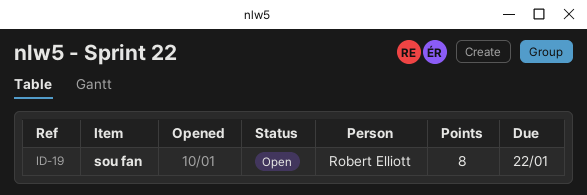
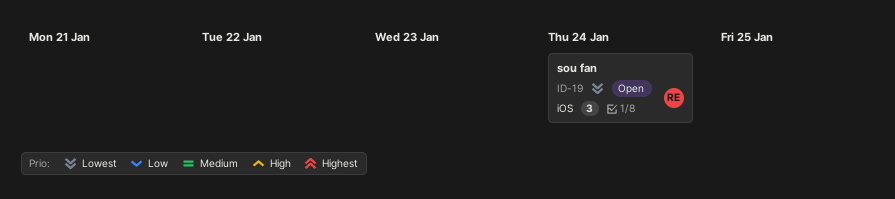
ID-19, estimate: 8 -> 3
ID-19, due: Jan 22 -> Jan 24

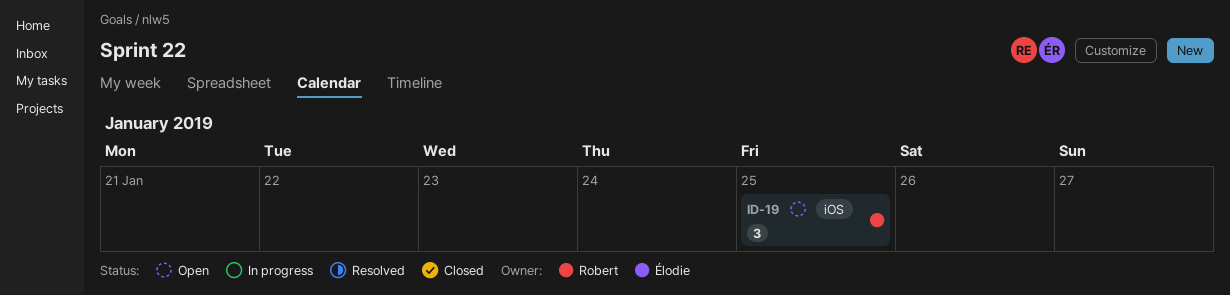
ID-19, due: Jan 24 -> Jan 25

